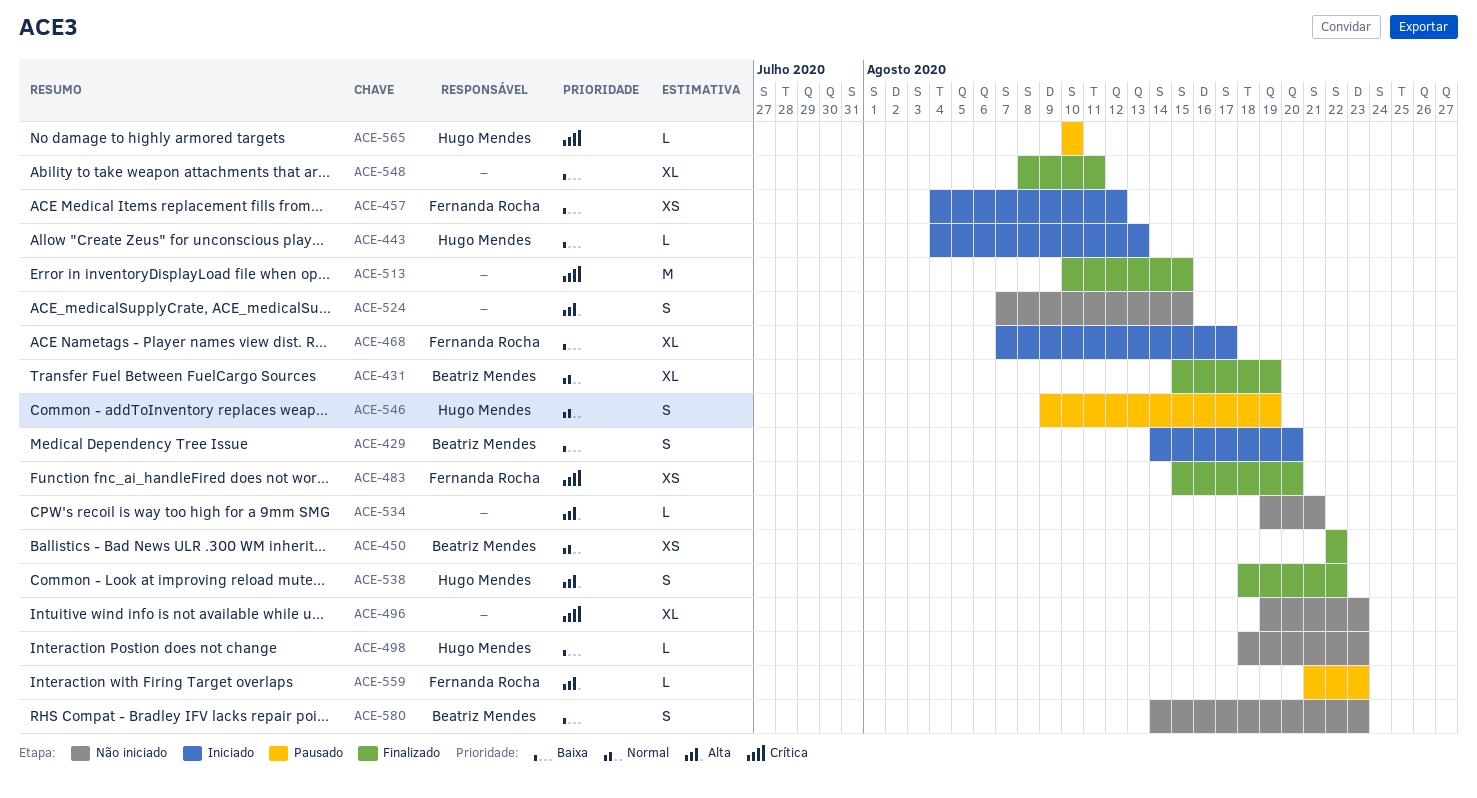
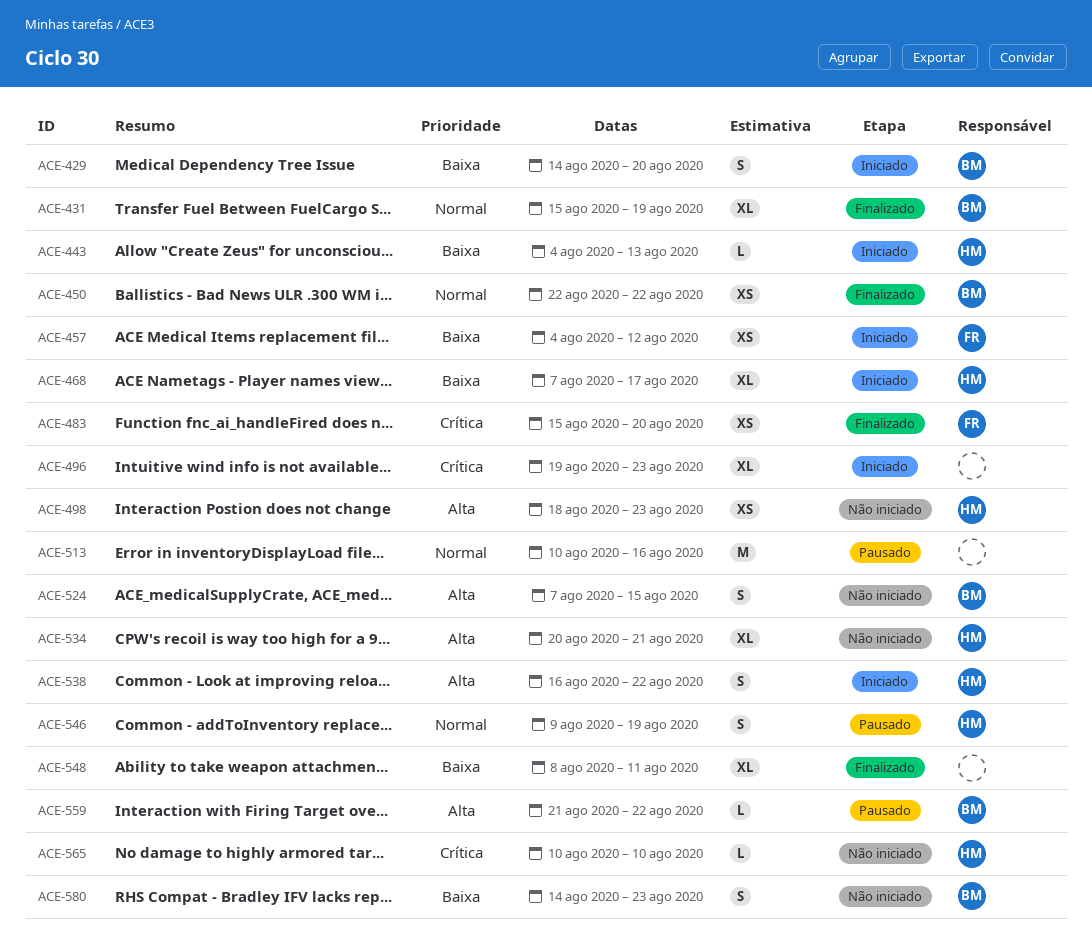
ACE-468, owner: Fernanda Rocha -> Hugo Mendes
ACE-496, status: Não iniciado -> Iniciado
ACE-498, priority: Baixa -> Alta
ACE-498, estimate: L -> XS
ACE-513, status: Finalizado -> Pausado
ACE-513, priority: Crítica -> Normal
ACE-513, due: Aug 15 -> Aug 16
ACE-524, owner: none -> Beatriz Mendes
ACE-534, owner: none -> Hugo Mendes
ACE-534, estimate: L -> XL
ACE-534, start: Aug 19 -> Aug 20
ACE-538, status: Finalizado -> Iniciado
ACE-538, start: Aug 18 -> Aug 16
ACE-559, owner: Fernanda Rocha -> Beatriz Mendes
ACE-559, due: Aug 23 -> Aug 22
ACE-565, status: Pausado -> Não iniciado

